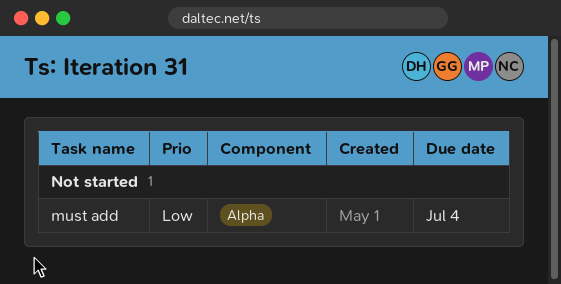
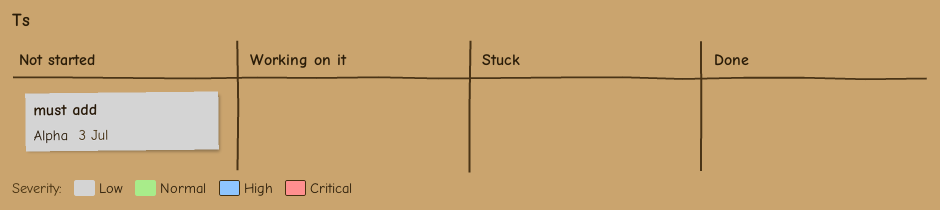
must add, due: Jul 4 -> Jul 3

